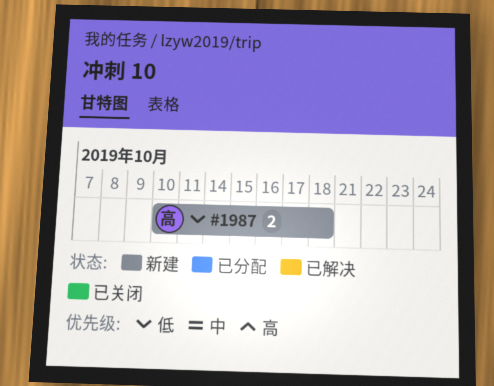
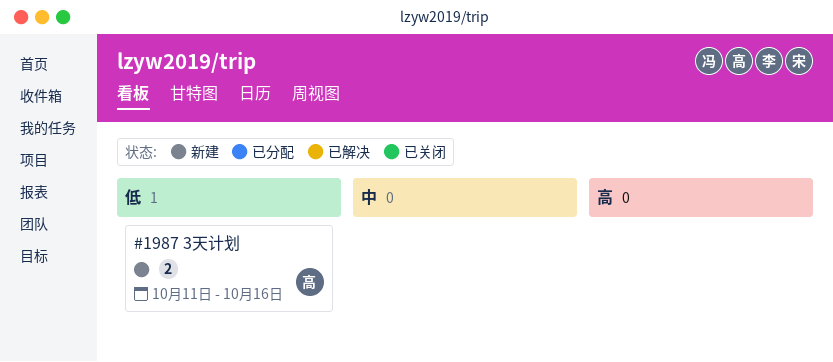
#1987, start: Oct 10 -> Oct 11
#1987, due: Oct 18 -> Oct 16

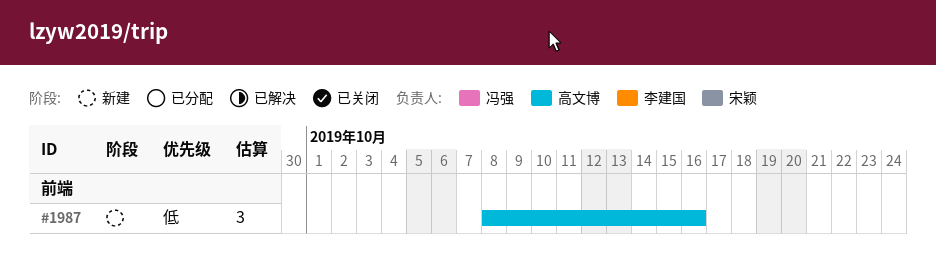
#1987, estimate: 2 -> 3
#1987, start: Oct 11 -> Oct 8

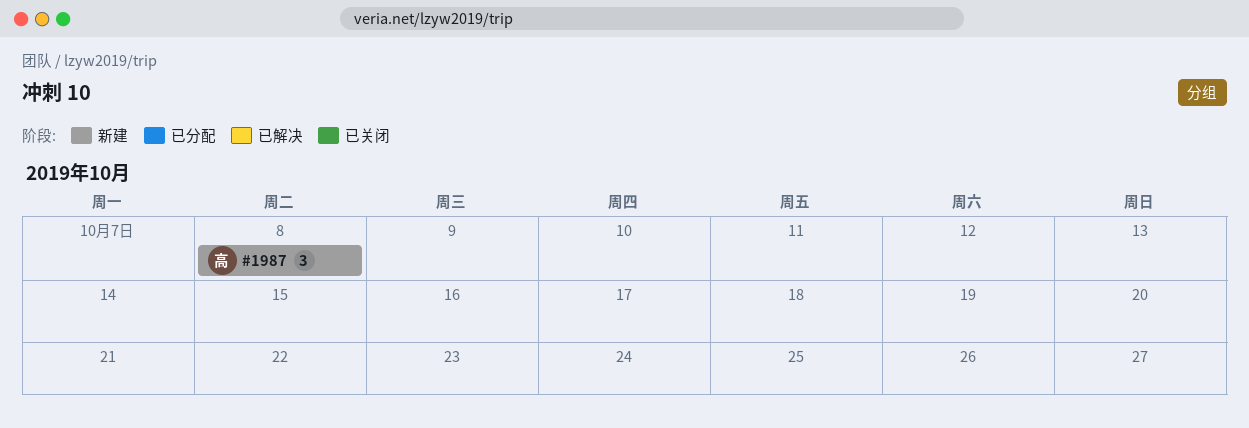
#1987, due: Oct 16 -> Oct 8

